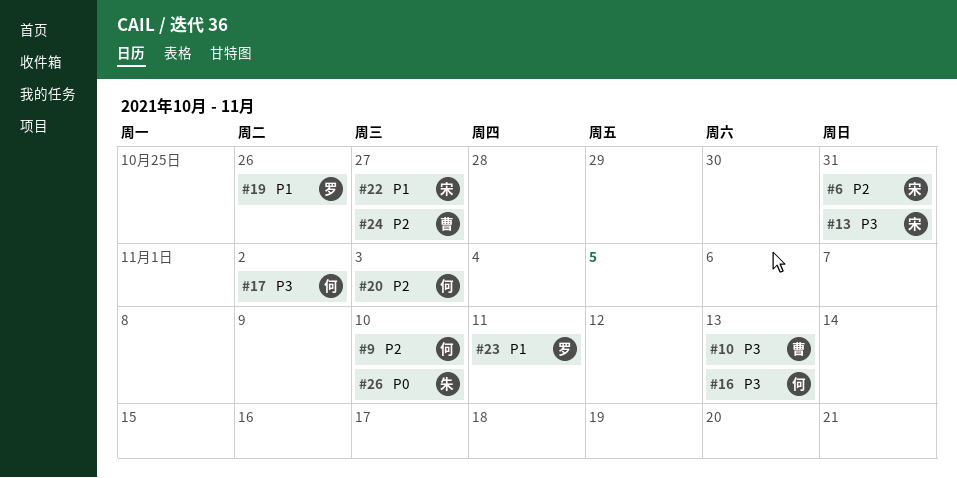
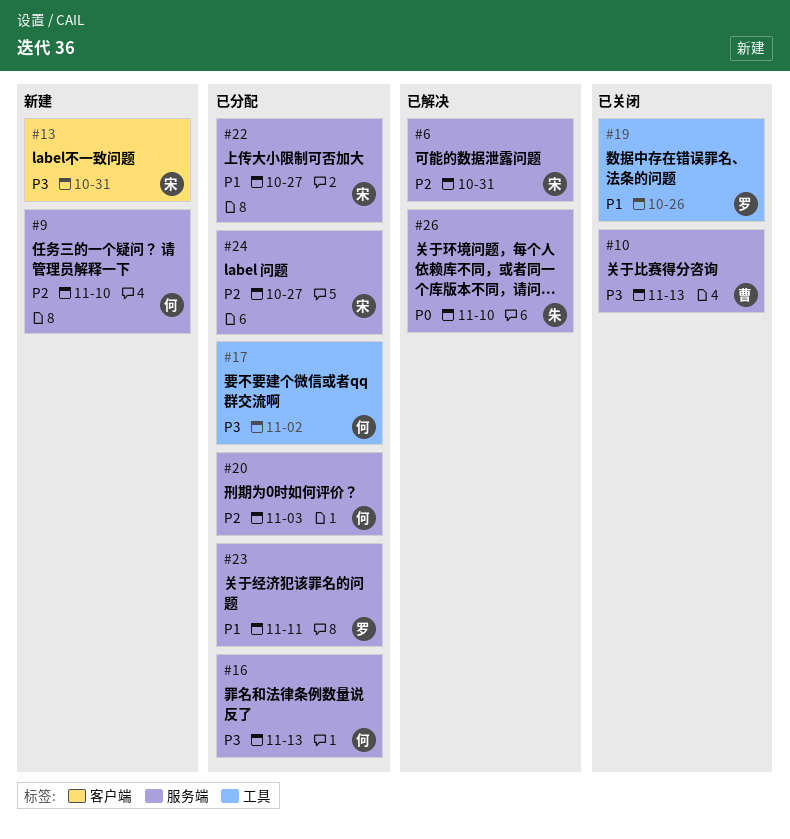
#24, owner: 曹 -> 宋

